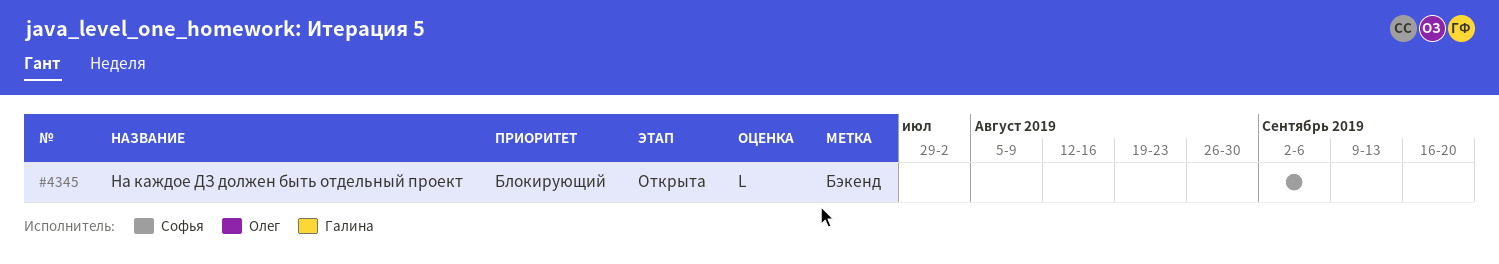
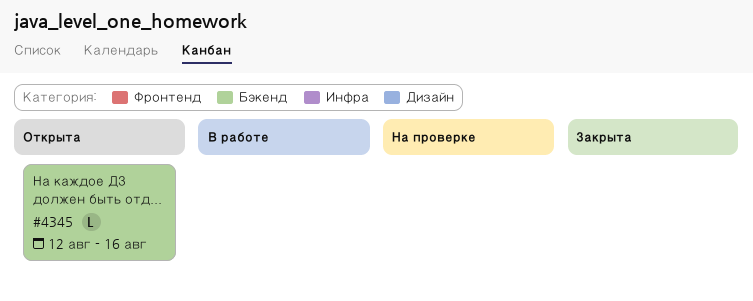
#4345, start: Sep 2 -> Aug 12
#4345, due: Sep 6 -> Aug 16

